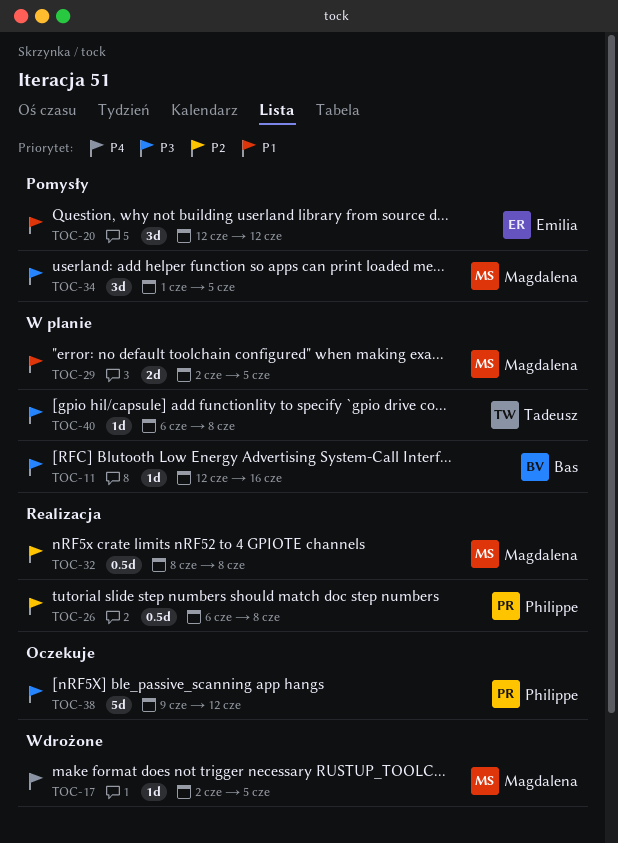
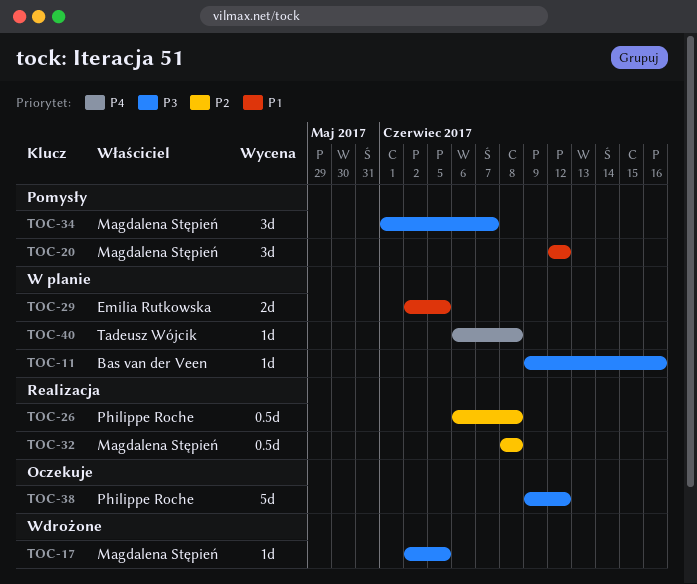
TOC-11, start: Jun 12 -> Jun 9
TOC-17, priority: P4 -> P3
TOC-20, owner: Emilia Rutkowska -> Magdalena Stępień
TOC-29, owner: Magdalena Stępień -> Emilia Rutkowska
TOC-34, due: Jun 5 -> Jun 7
TOC-40, priority: P3 -> P4

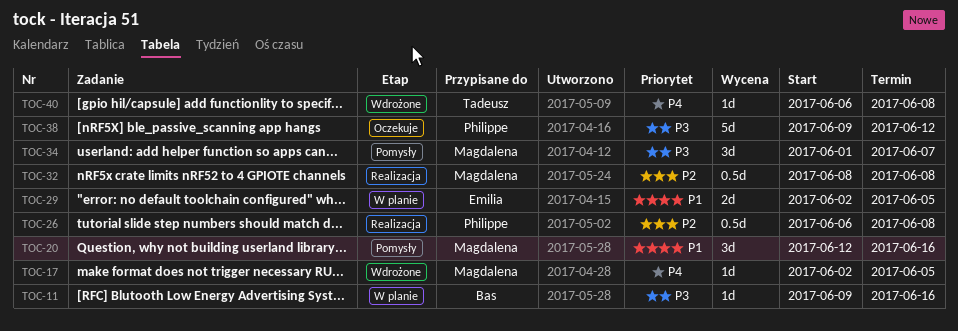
TOC-17, priority: P3 -> P4
TOC-20, due: Jun 12 -> Jun 16
TOC-40, status: W planie -> Wdrożone

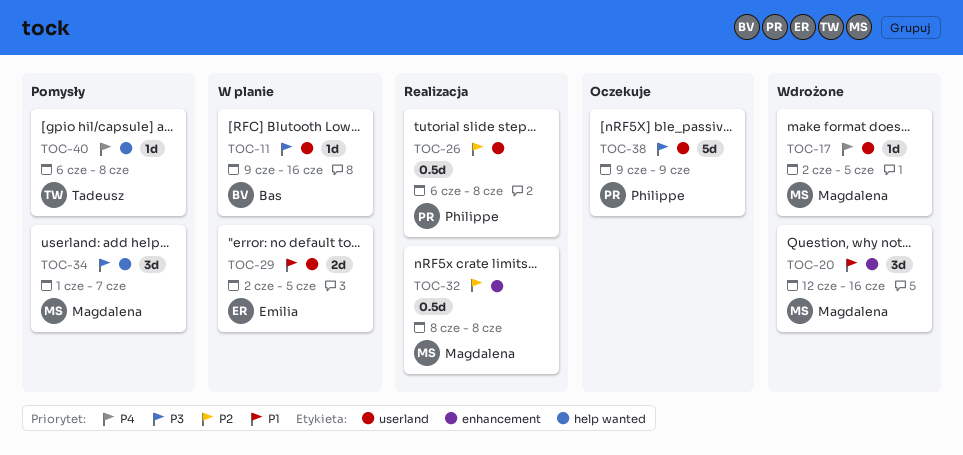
TOC-20, status: Pomysły -> Wdrożone
TOC-38, due: Jun 12 -> Jun 9
TOC-40, status: Wdrożone -> Pomysły

